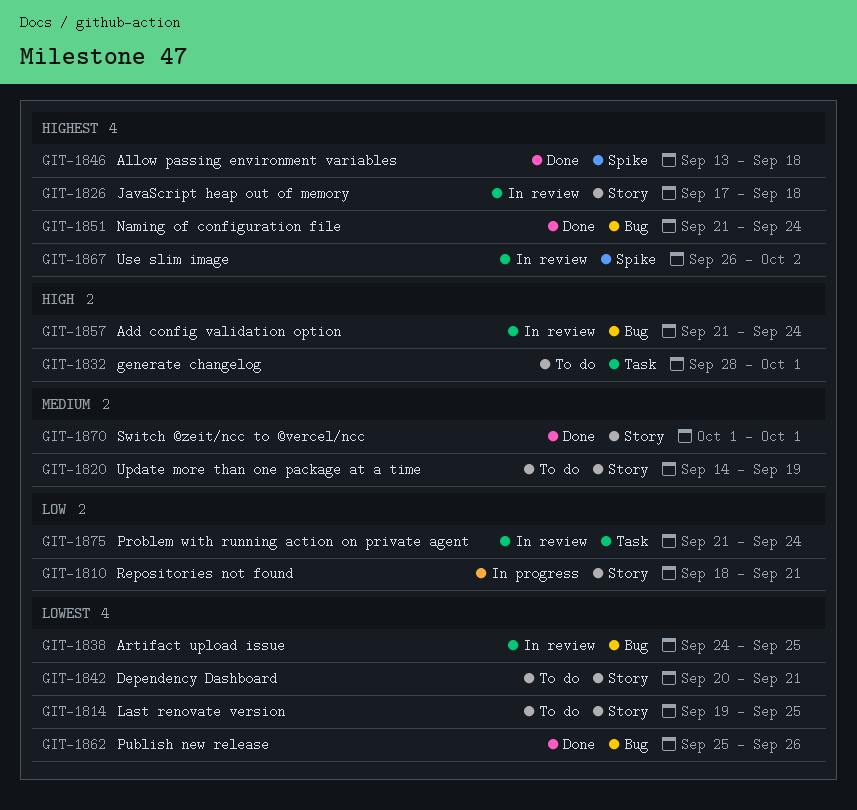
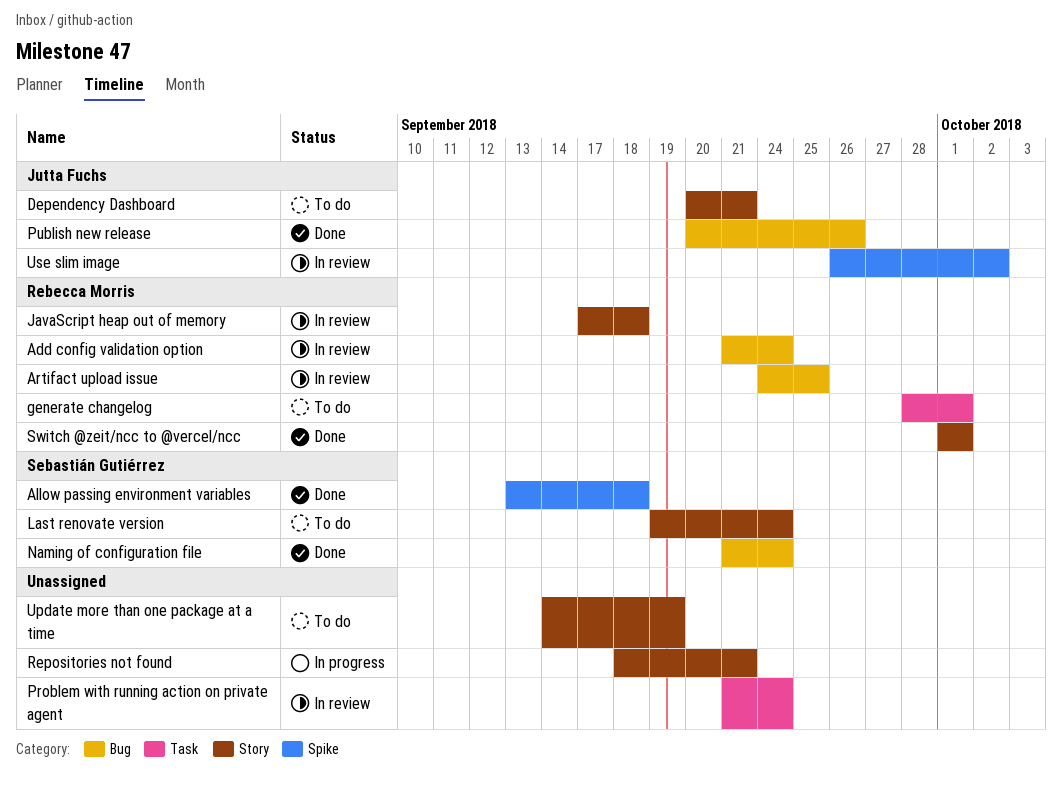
Last renovate version, due: Sep 25 -> Sep 24
Publish new release, start: Sep 25 -> Sep 20

